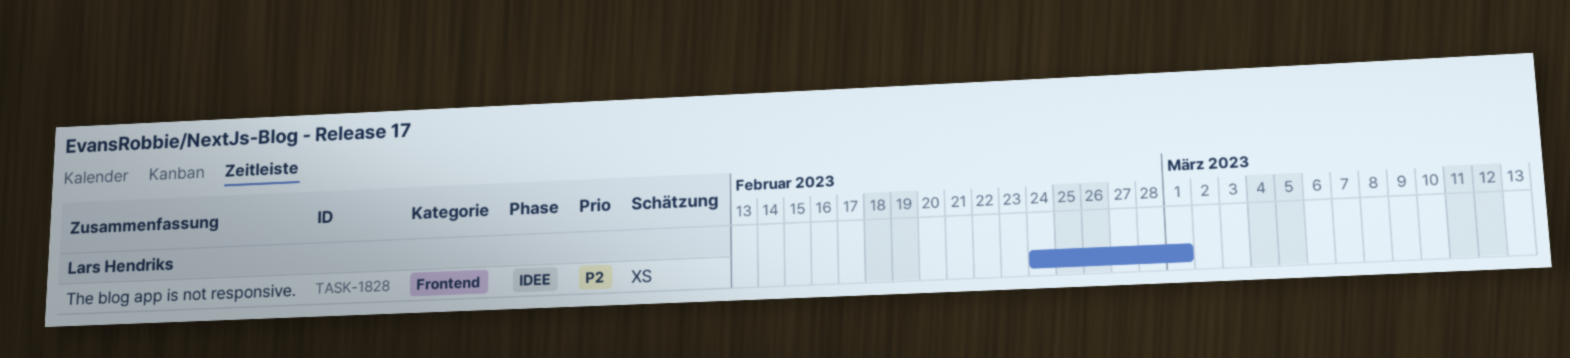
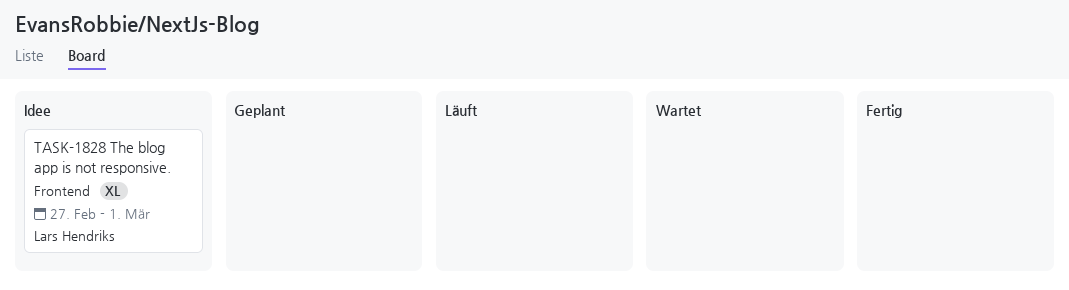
TASK-1828, estimate: XS -> XL
TASK-1828, start: Feb 24 -> Feb 27

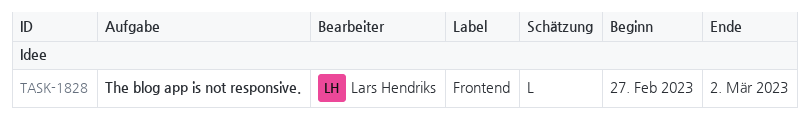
TASK-1828, estimate: XL -> L
TASK-1828, due: Mar 1 -> Mar 2

